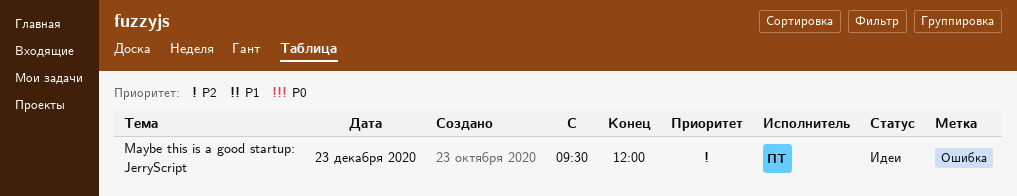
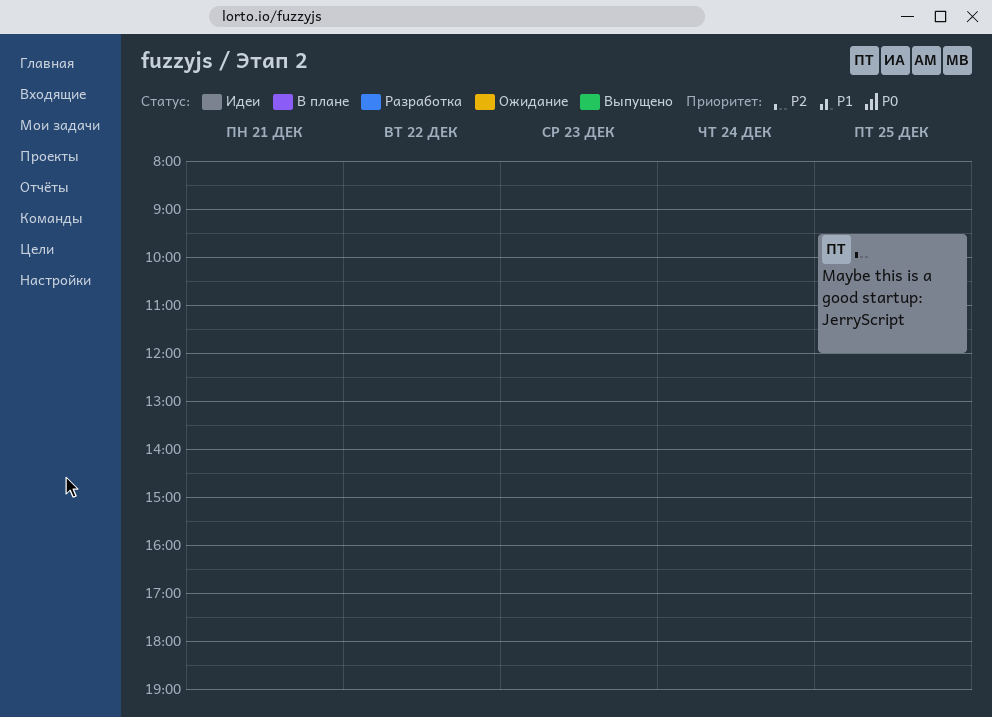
Maybe this is a good startup: JerryScript, day: Dec 23 -> Dec 25

